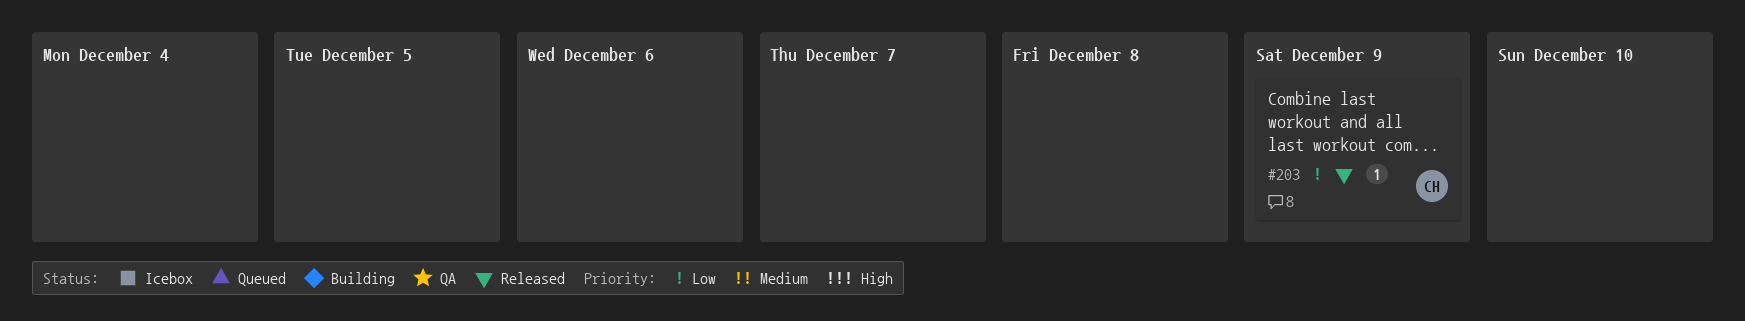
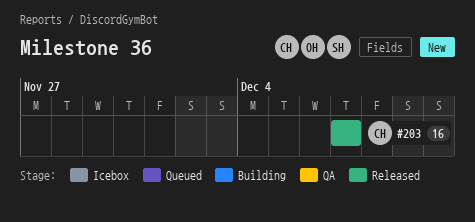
#203, estimate: 1 -> 16
#203, due: Dec 9 -> Dec 7

